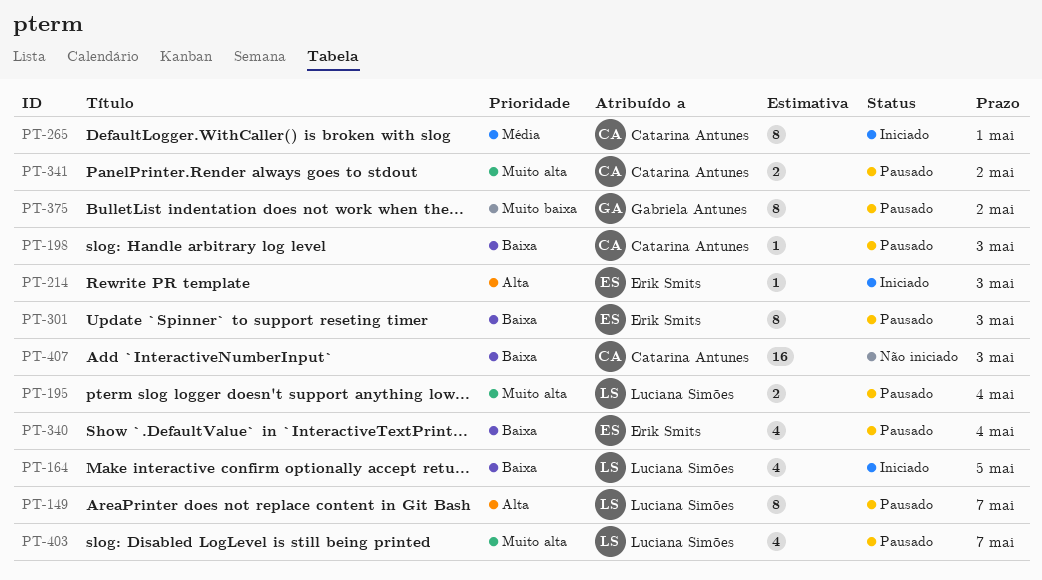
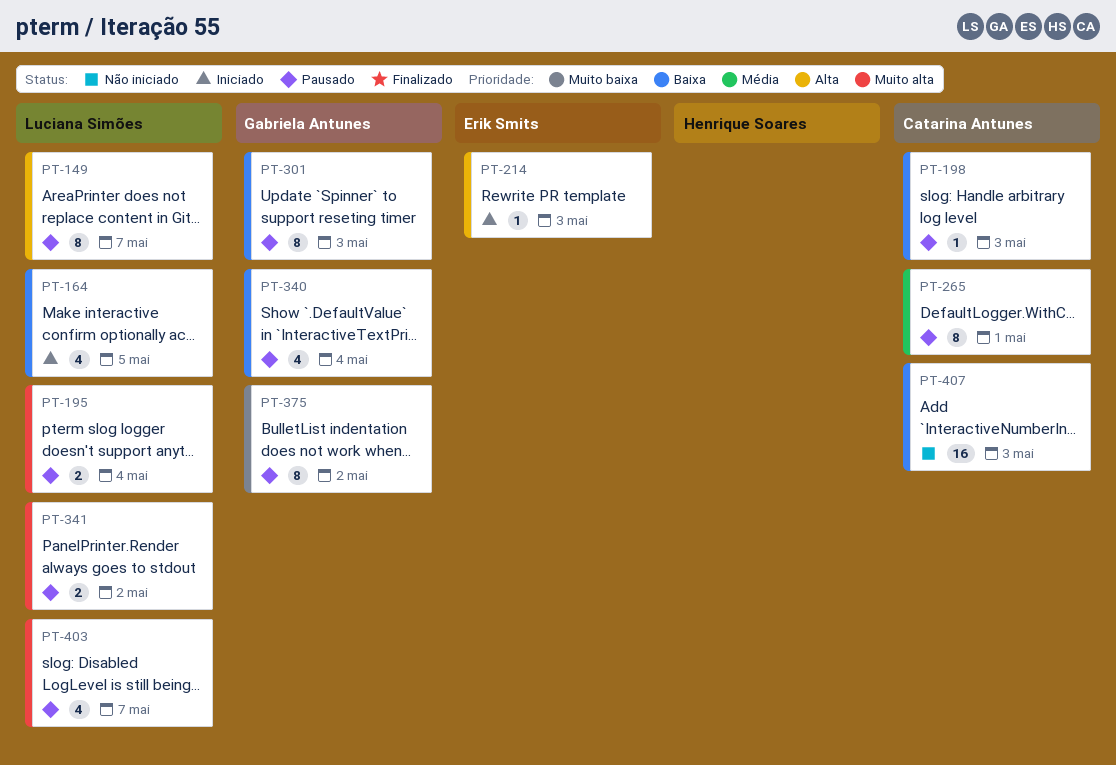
PT-265, status: Iniciado -> Pausado
PT-301, owner: Erik Smits -> Gabriela Antunes
PT-340, owner: Erik Smits -> Gabriela Antunes
PT-341, owner: Catarina Antunes -> Luciana Simões

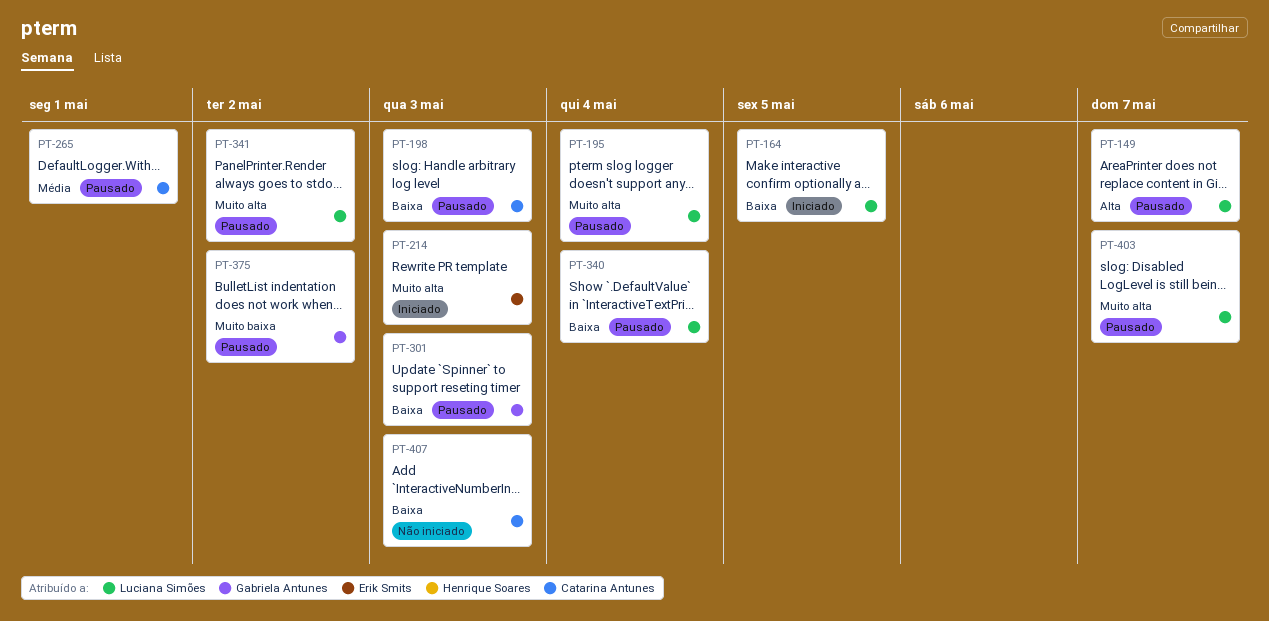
PT-214, priority: Alta -> Muito alta
PT-340, owner: Gabriela Antunes -> Luciana Simões

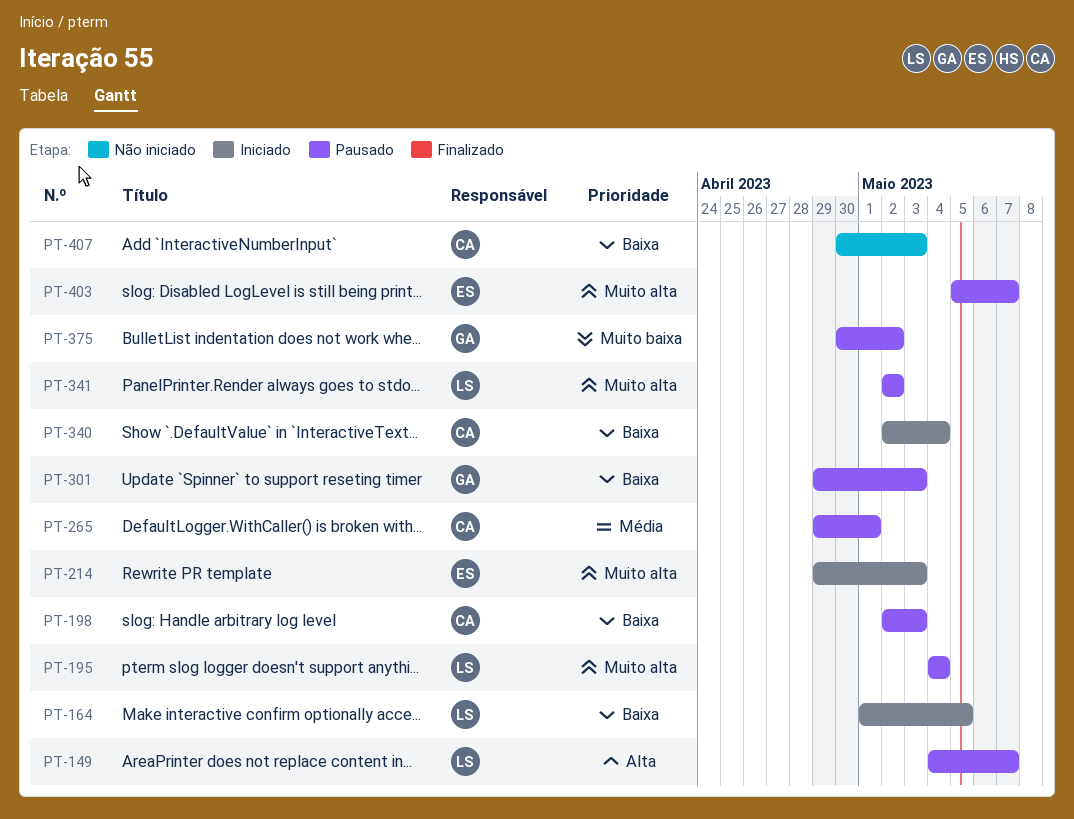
PT-340, status: Pausado -> Iniciado
PT-340, owner: Luciana Simões -> Catarina Antunes
PT-403, owner: Luciana Simões -> Erik Smits

